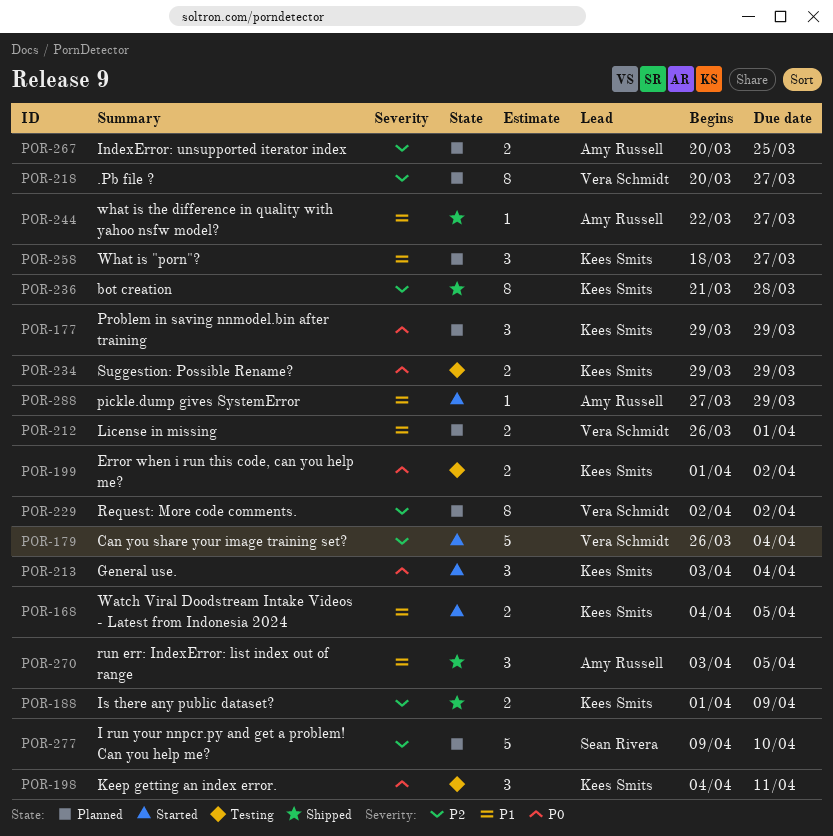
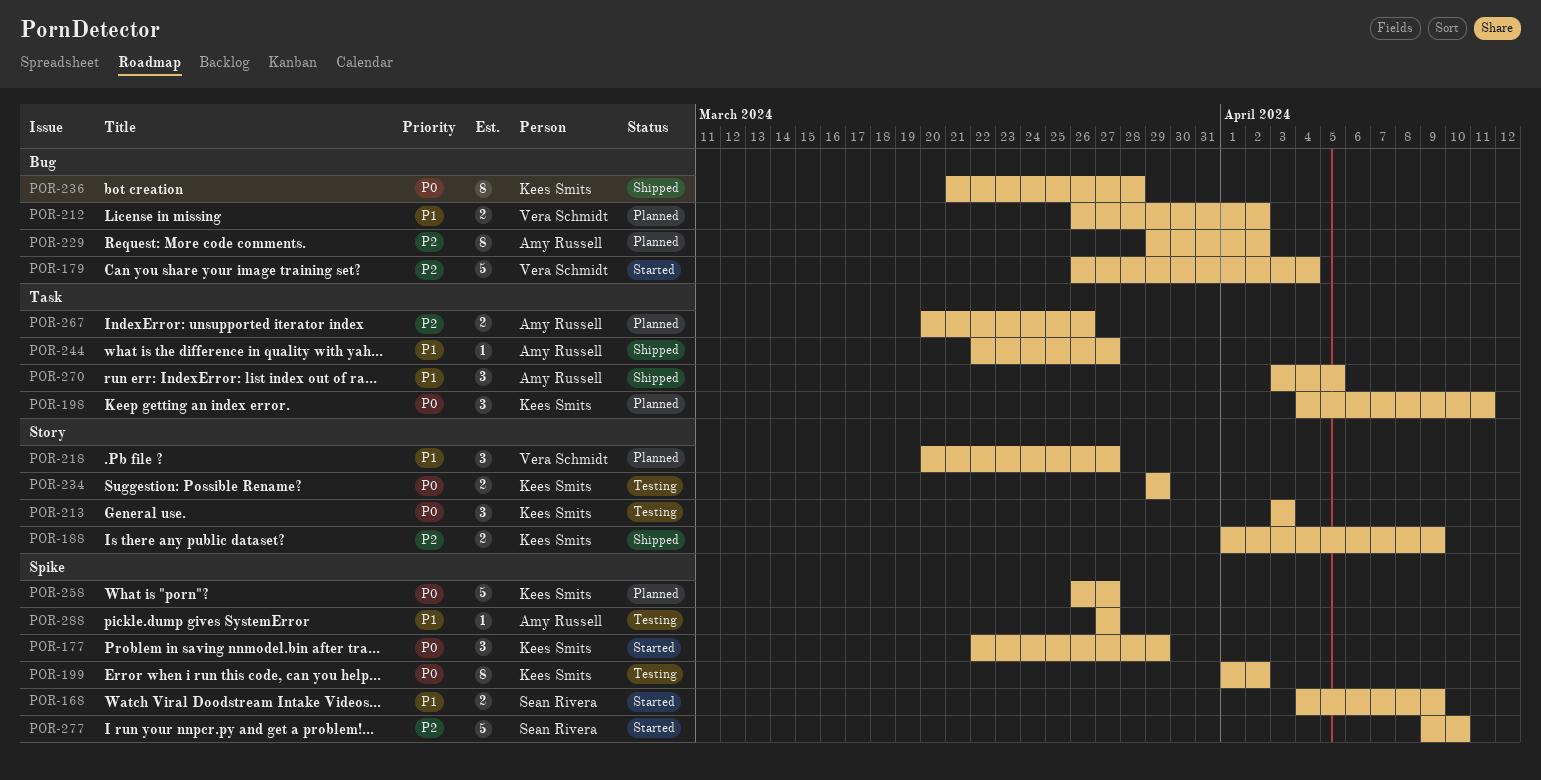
POR-168, owner: Kees Smits -> Sean Rivera
POR-168, due: Apr 5 -> Apr 9
POR-177, status: Planned -> Started
POR-177, start: Mar 29 -> Mar 22
POR-198, status: Testing -> Planned
POR-199, estimate: 2 -> 8
POR-212, due: Apr 1 -> Apr 2
POR-213, status: Started -> Testing
POR-213, due: Apr 4 -> Apr 3
POR-218, priority: P2 -> P1
POR-218, estimate: 8 -> 3
POR-229, owner: Vera Schmidt -> Amy Russell
POR-229, start: Apr 2 -> Mar 29
POR-236, priority: P2 -> P0
POR-258, priority: P1 -> P0
POR-258, estimate: 3 -> 5
POR-258, start: Mar 18 -> Mar 26
POR-267, due: Mar 25 -> Mar 26
POR-277, status: Planned -> Started
POR-288, status: Started -> Testing
POR-288, due: Mar 29 -> Mar 27

